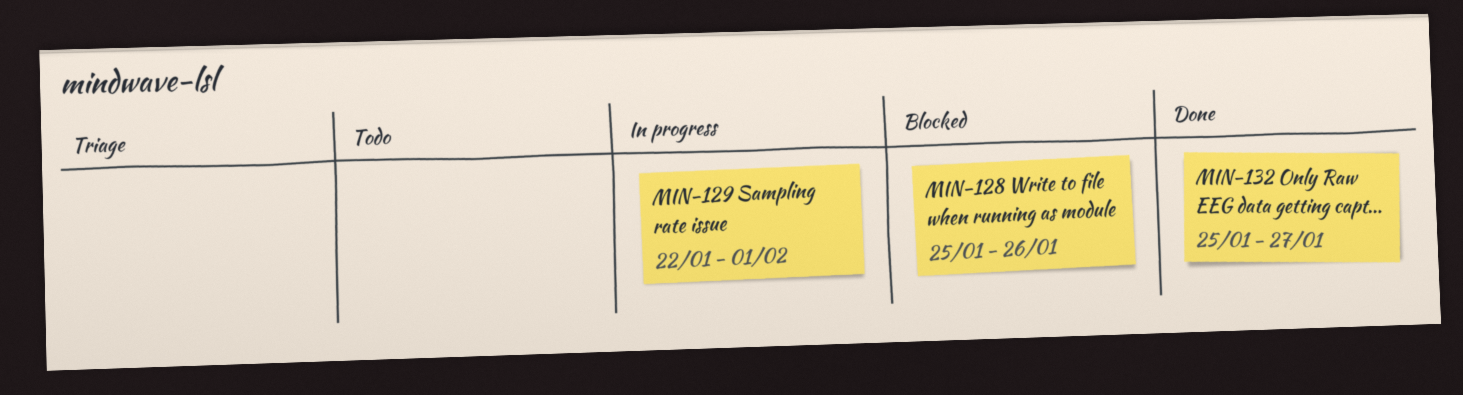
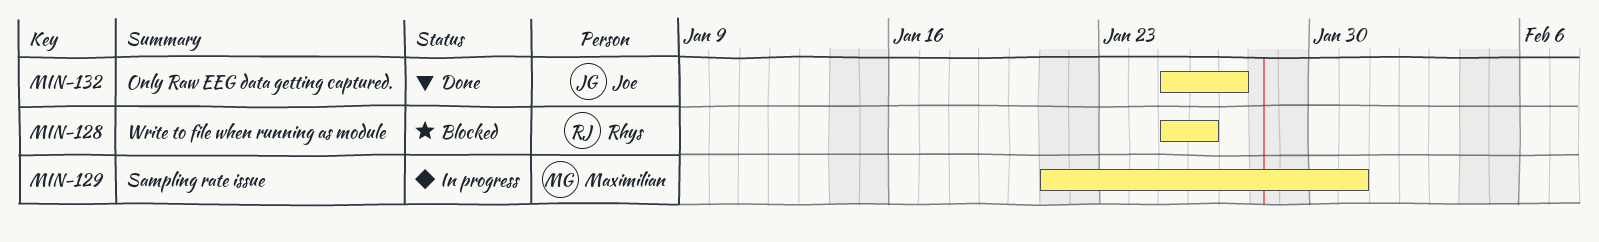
MIN-129, start: Jan 22 -> Jan 21
MIN-129, due: Feb 1 -> Jan 31

